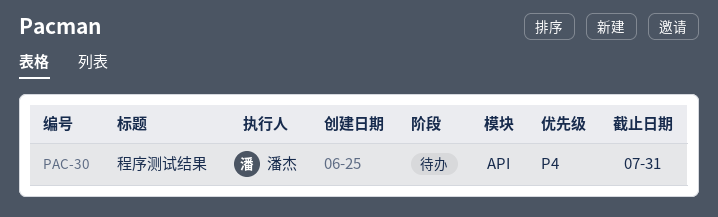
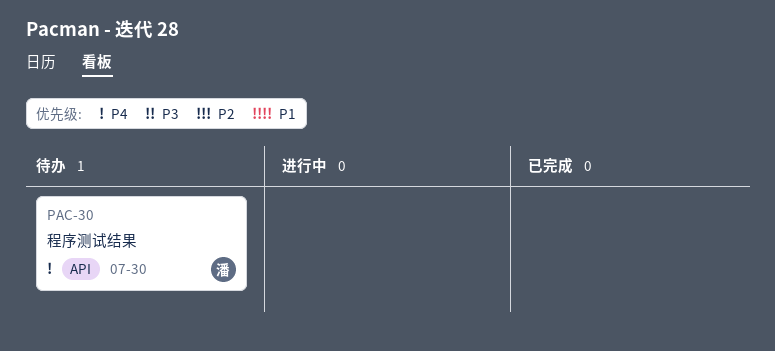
PAC-30, due: Jul 31 -> Jul 30

